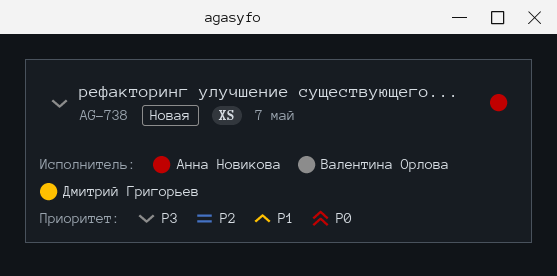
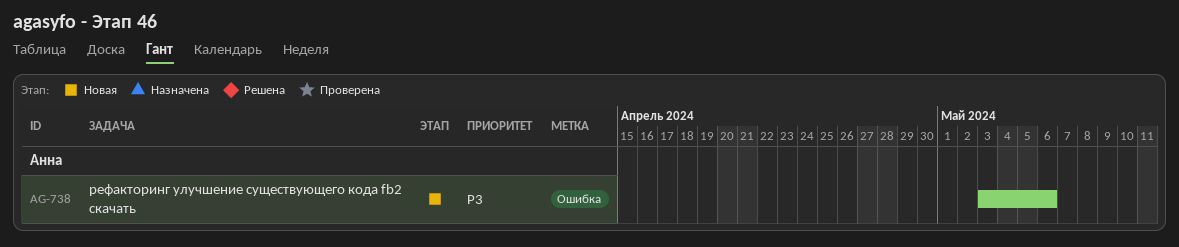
AG-738, due: May 7 -> May 6

